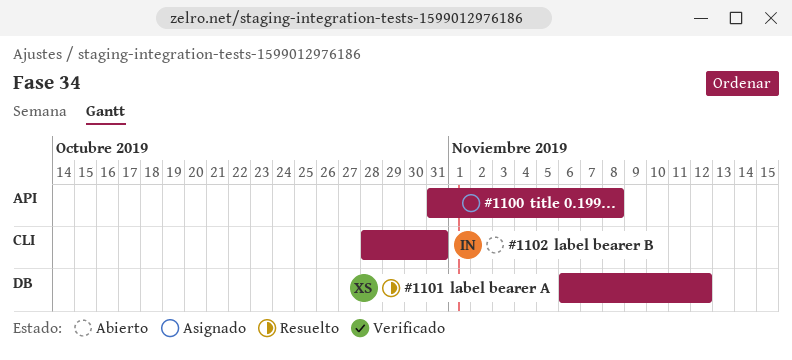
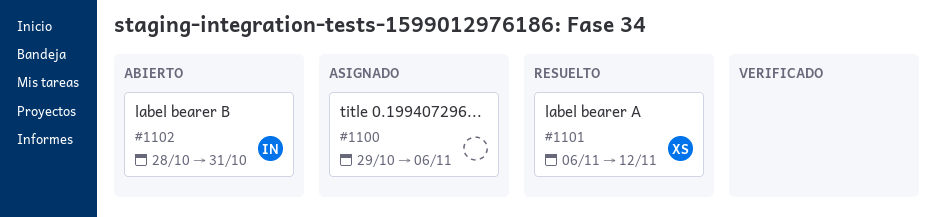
#1100, start: Oct 31 -> Oct 29
#1100, due: Nov 8 -> Nov 6

